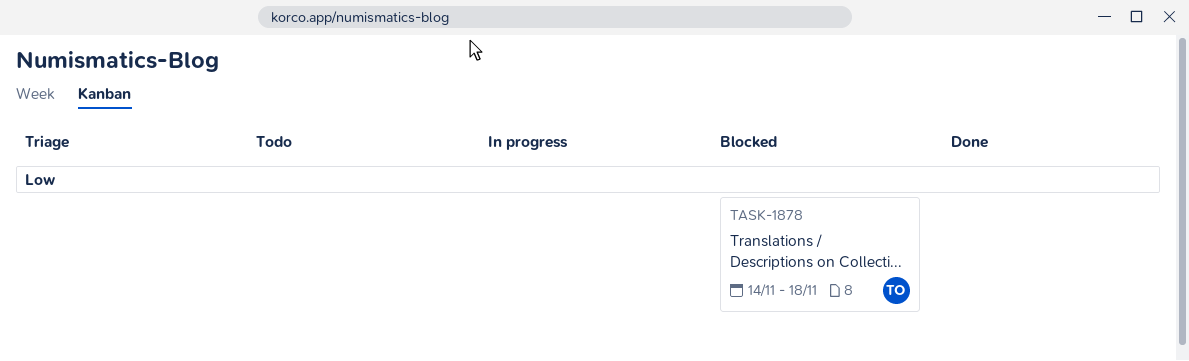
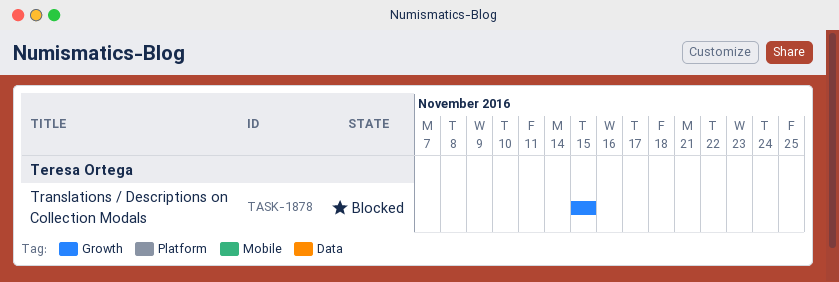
TASK-1878, start: Nov 14 -> Nov 15
TASK-1878, due: Nov 18 -> Nov 15

